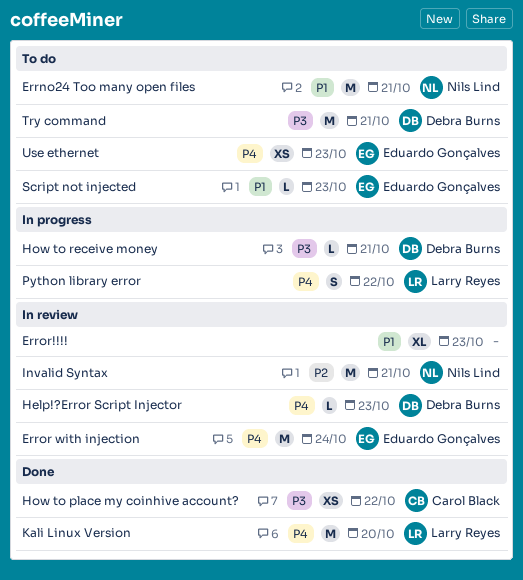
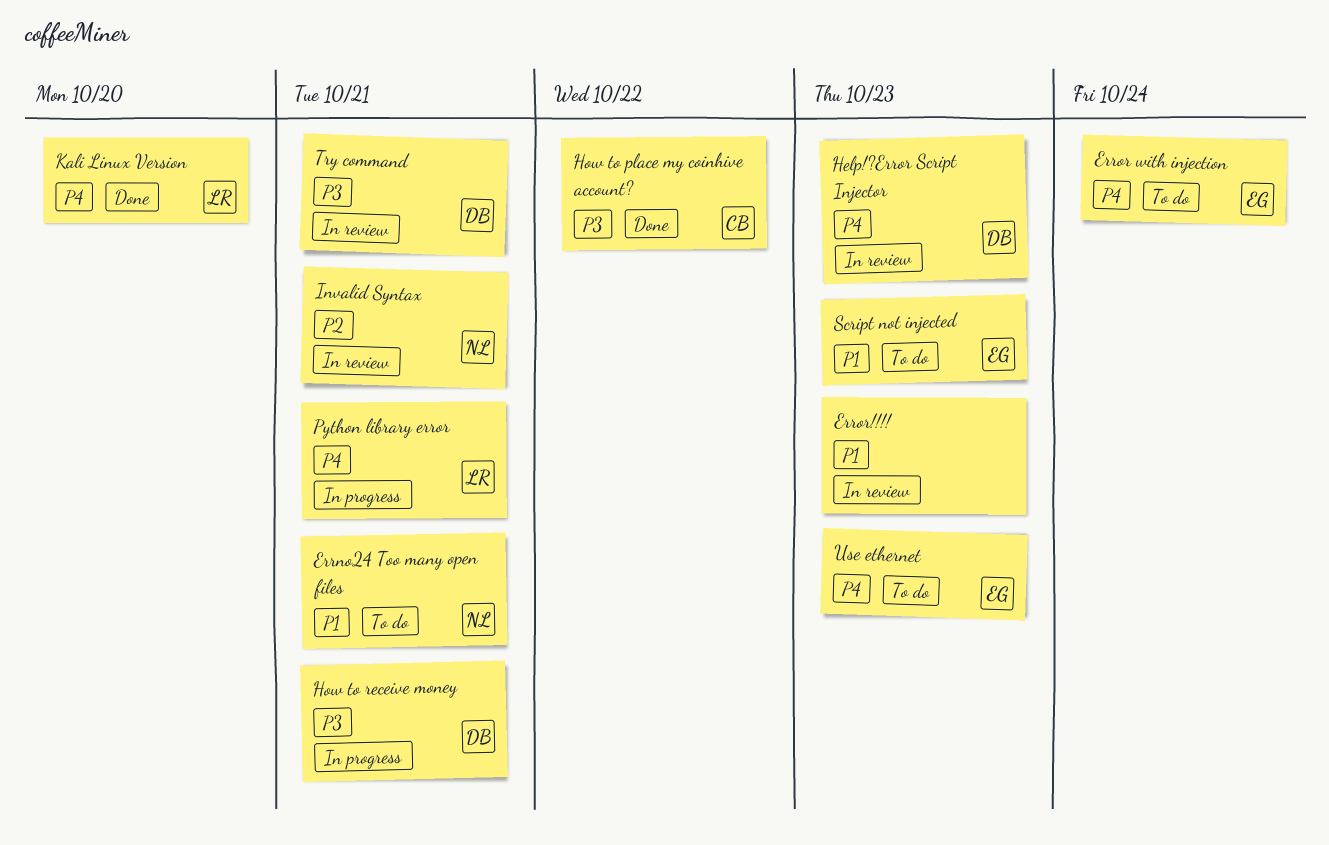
Error with injection, status: In review -> To do
Python library error, due: Oct 22 -> Oct 21
Try command, status: To do -> In review

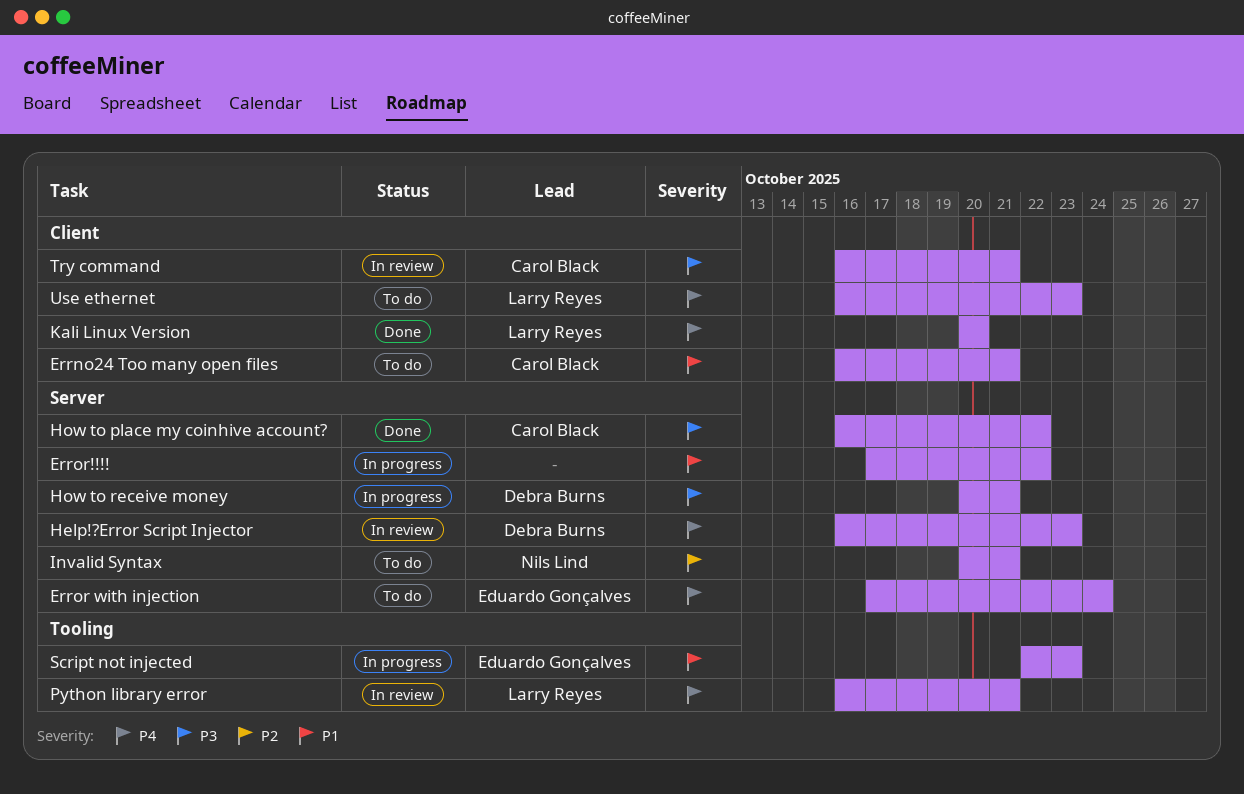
Errno24 Too many open files, owner: Nils Lind -> Carol Black
Error!!!!, status: In review -> In progress
Error!!!!, due: Oct 23 -> Oct 22
Invalid Syntax, status: In review -> To do
Python library error, status: In progress -> In review
Script not injected, status: To do -> In progress
Try command, owner: Debra Burns -> Carol Black
Use ethernet, owner: Eduardo Gonçalves -> Larry Reyes

